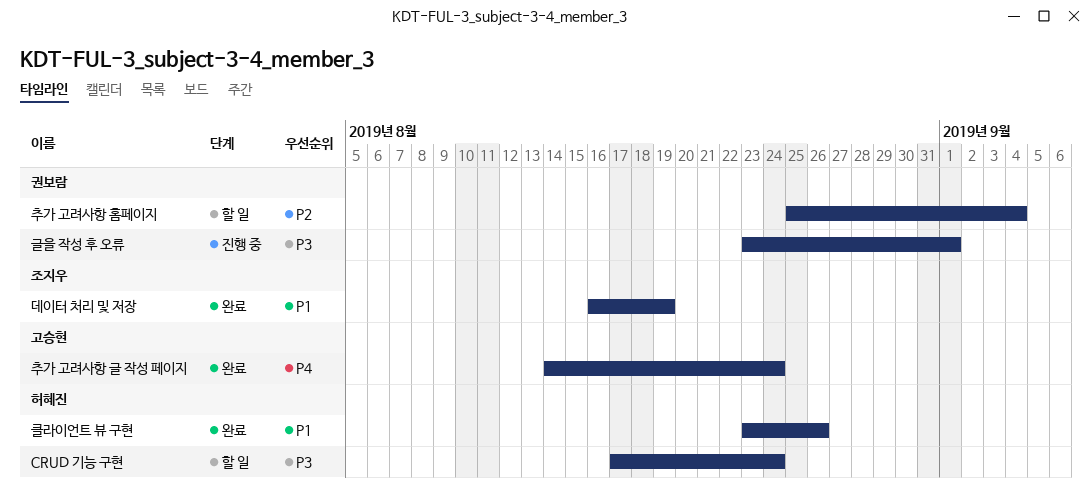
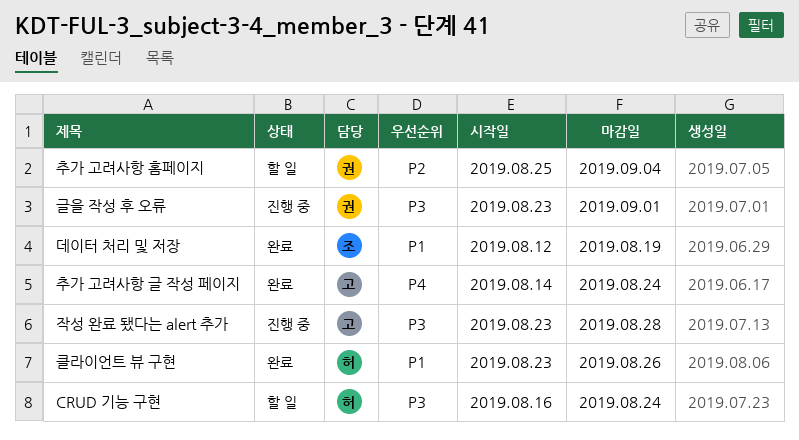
CRUD 기능 구현, start: Aug 17 -> Aug 16
데이터 처리 및 저장, start: Aug 16 -> Aug 12
작성 완료 됐다는 alert 추가: none -> present

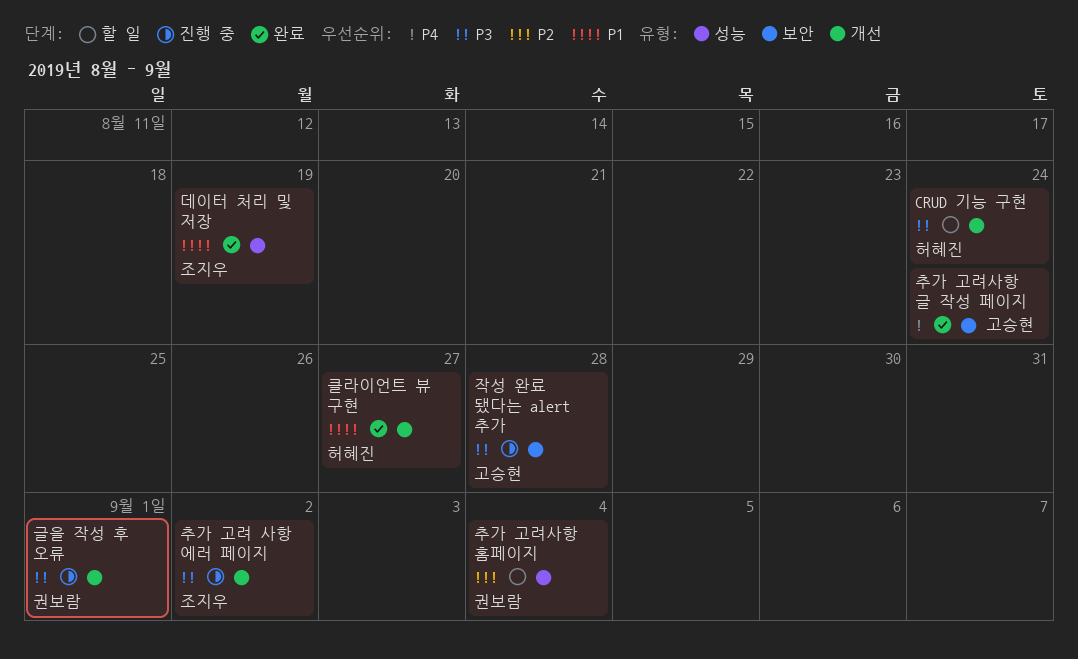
추가 고려 사항 에러 페이지: none -> present
클라이언트 뷰 구현, due: Aug 26 -> Aug 27

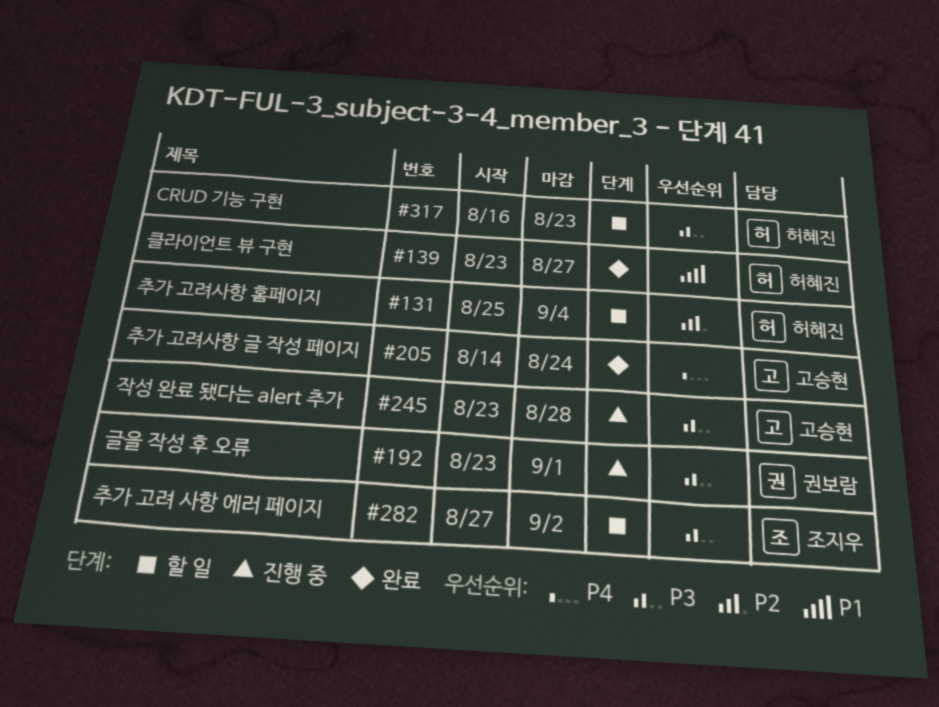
CRUD 기능 구현, due: Aug 24 -> Aug 23
데이터 처리 및 저장: present -> none
추가 고려 사항 에러 페이지, status: 진행 중 -> 할 일
추가 고려사항 홈페이지, owner: 권보람 -> 허혜진

